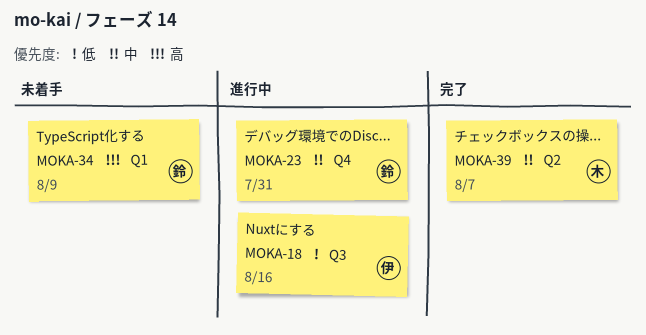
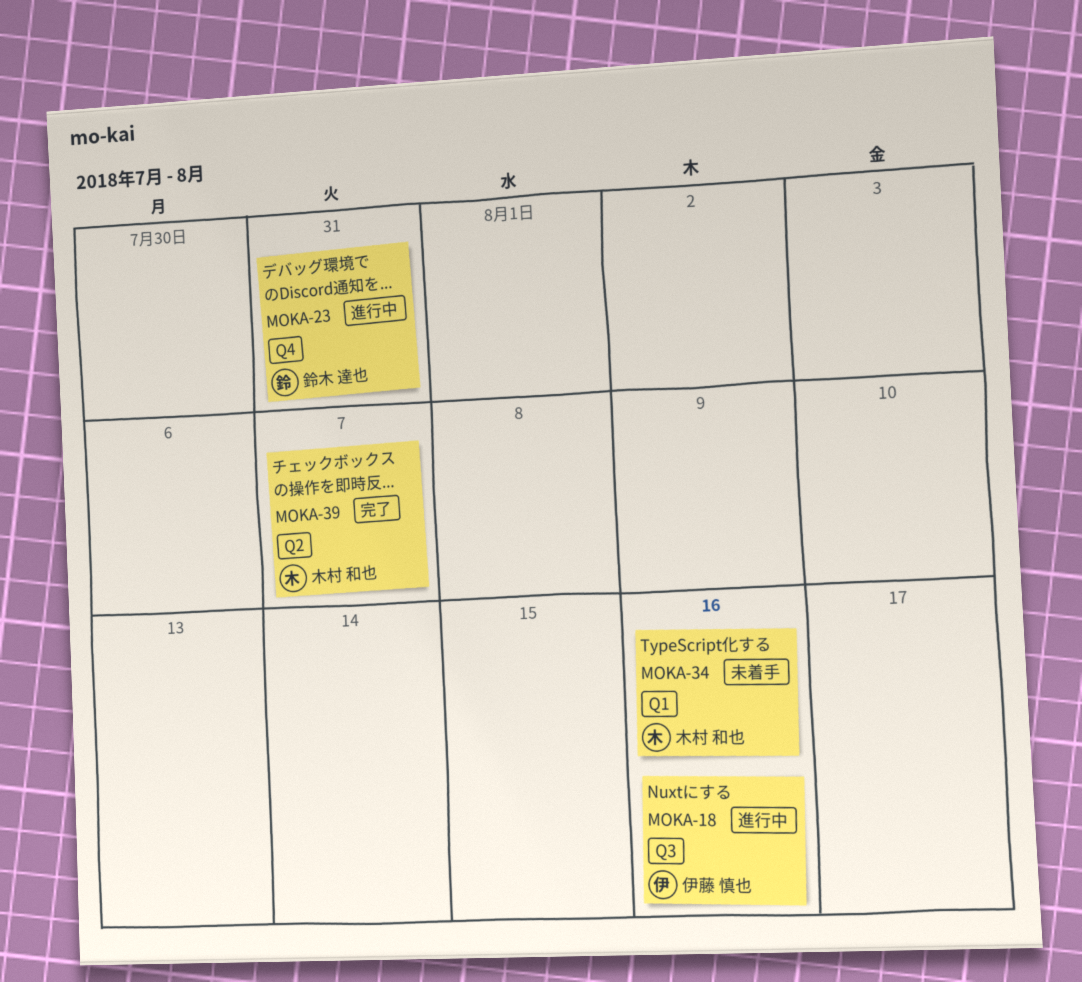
MOKA-34, owner: 鈴木 達也 -> 木村 和也
MOKA-34, due: Aug 9 -> Aug 16

